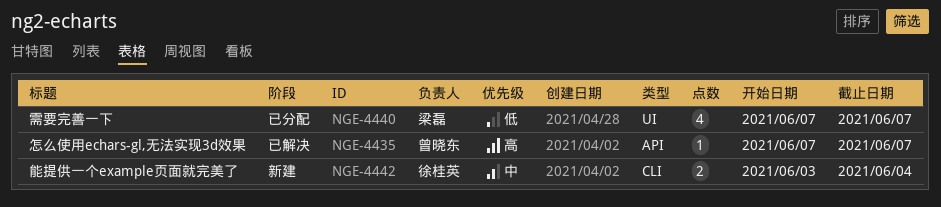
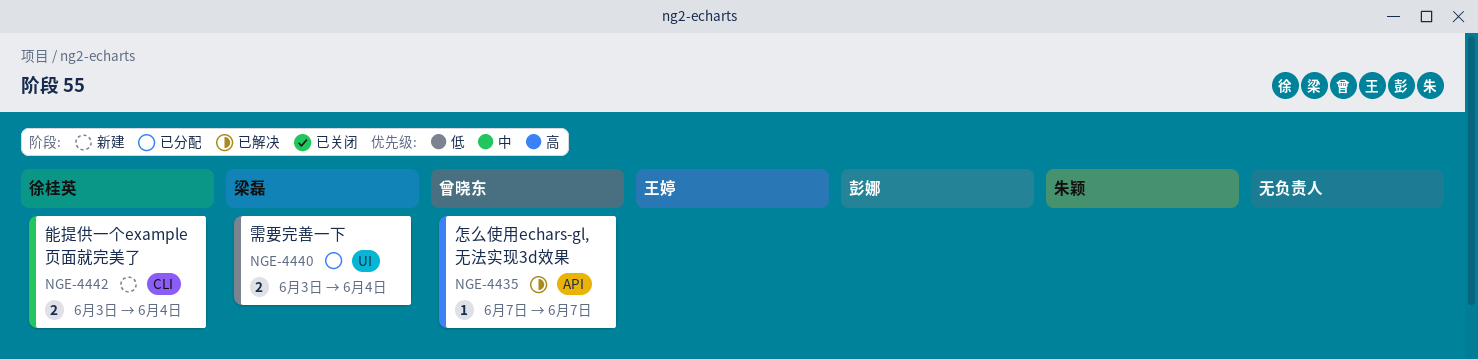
NGE-4440, estimate: 4 -> 2
NGE-4440, start: Jun 7 -> Jun 3
NGE-4440, due: Jun 7 -> Jun 4

